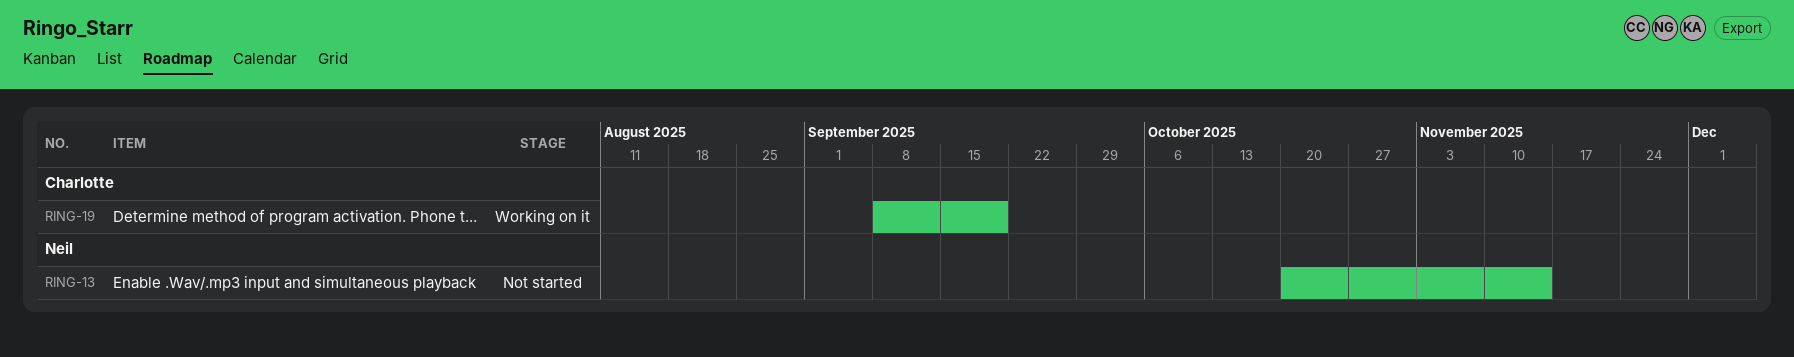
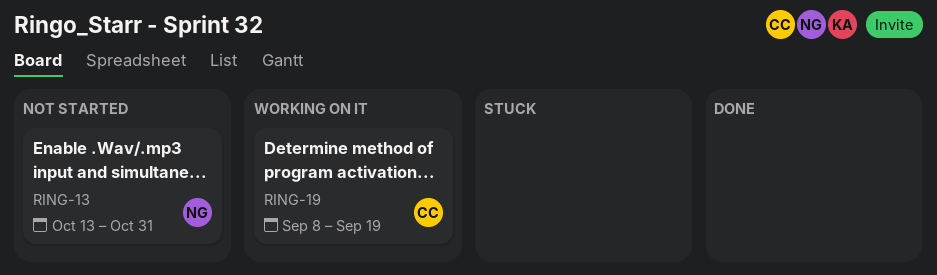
RING-13, start: Oct 20 -> Oct 13
RING-13, due: Nov 14 -> Oct 31

